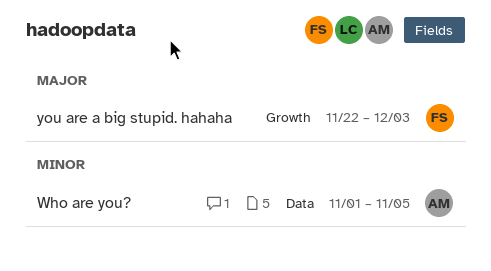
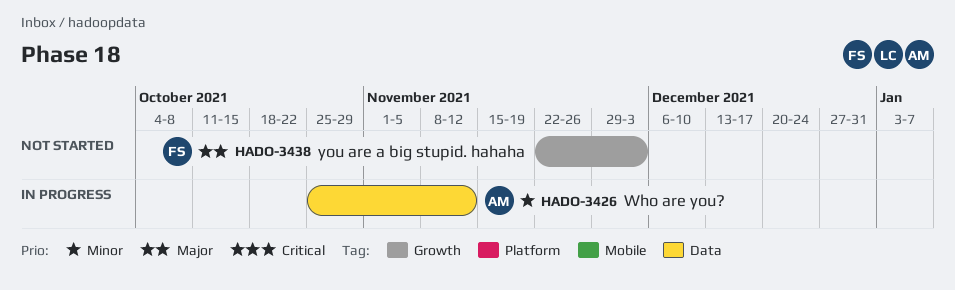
Who are you?, start: Nov 1 -> Oct 25
Who are you?, due: Nov 5 -> Nov 12

